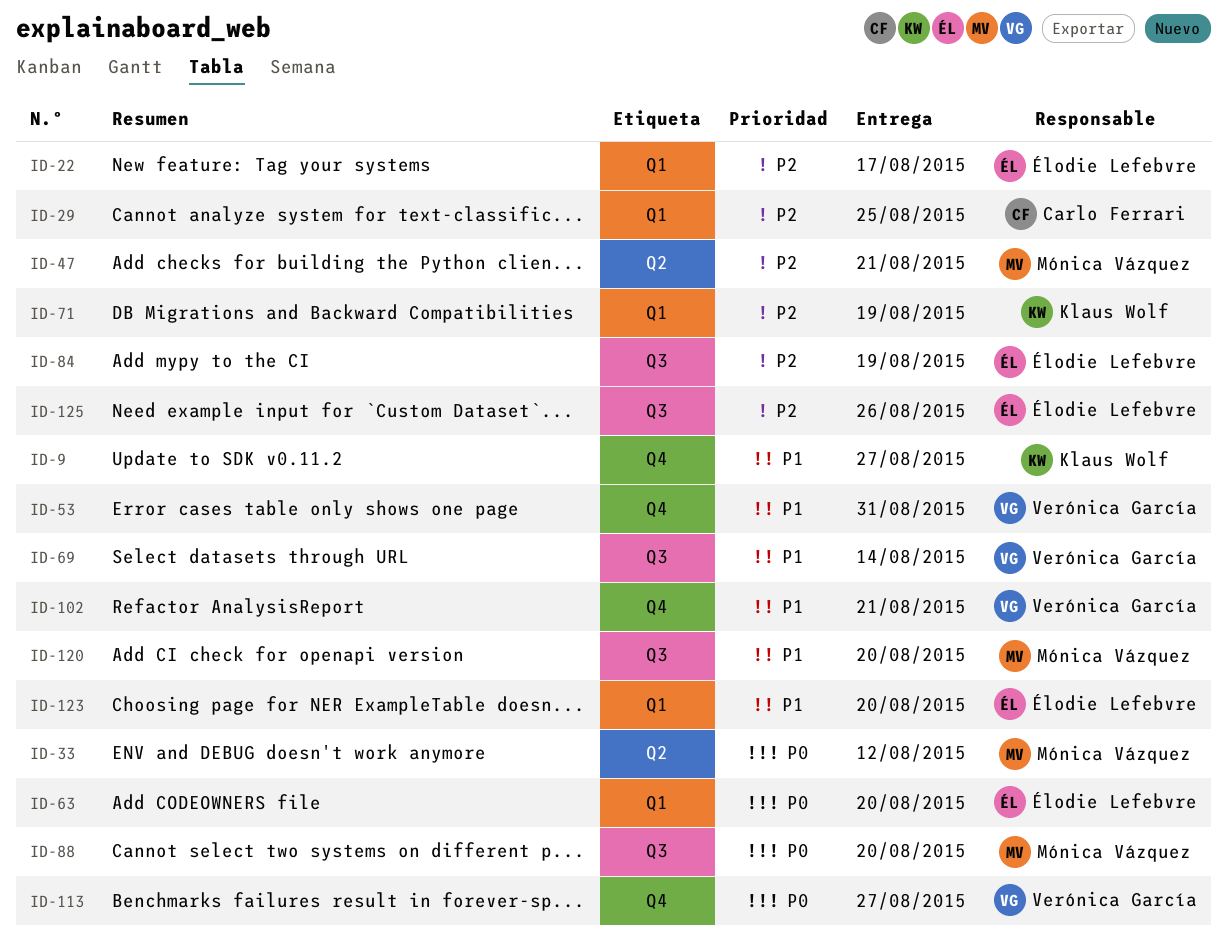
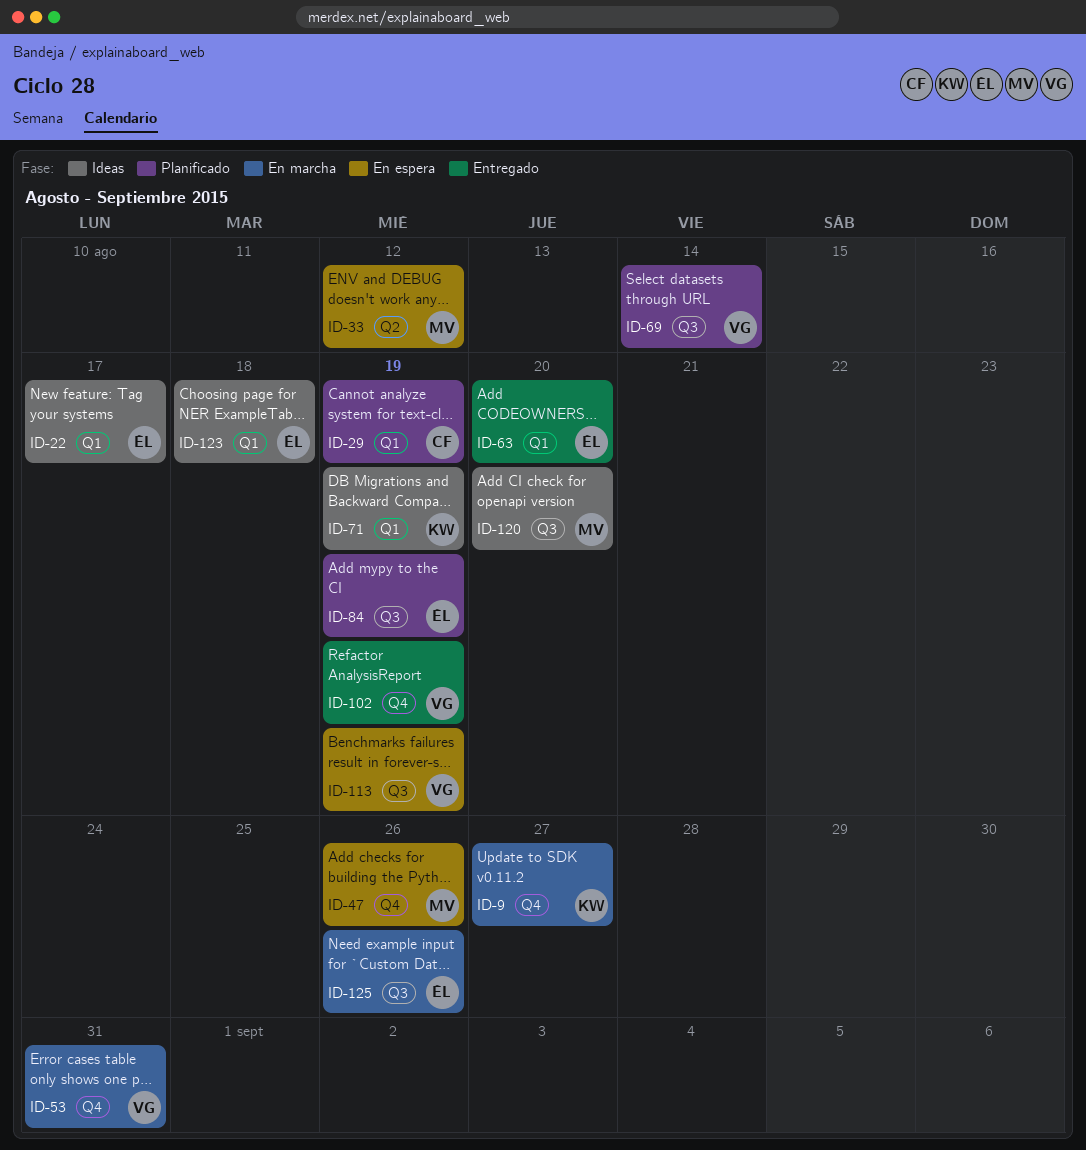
ID-29, due: Aug 25 -> Aug 19
ID-47, label: Q2 -> Q4
ID-47, due: Aug 21 -> Aug 26
ID-88: present -> none
ID-102, due: Aug 21 -> Aug 19
ID-113, label: Q4 -> Q3
ID-113, due: Aug 27 -> Aug 19
ID-123, due: Aug 20 -> Aug 18

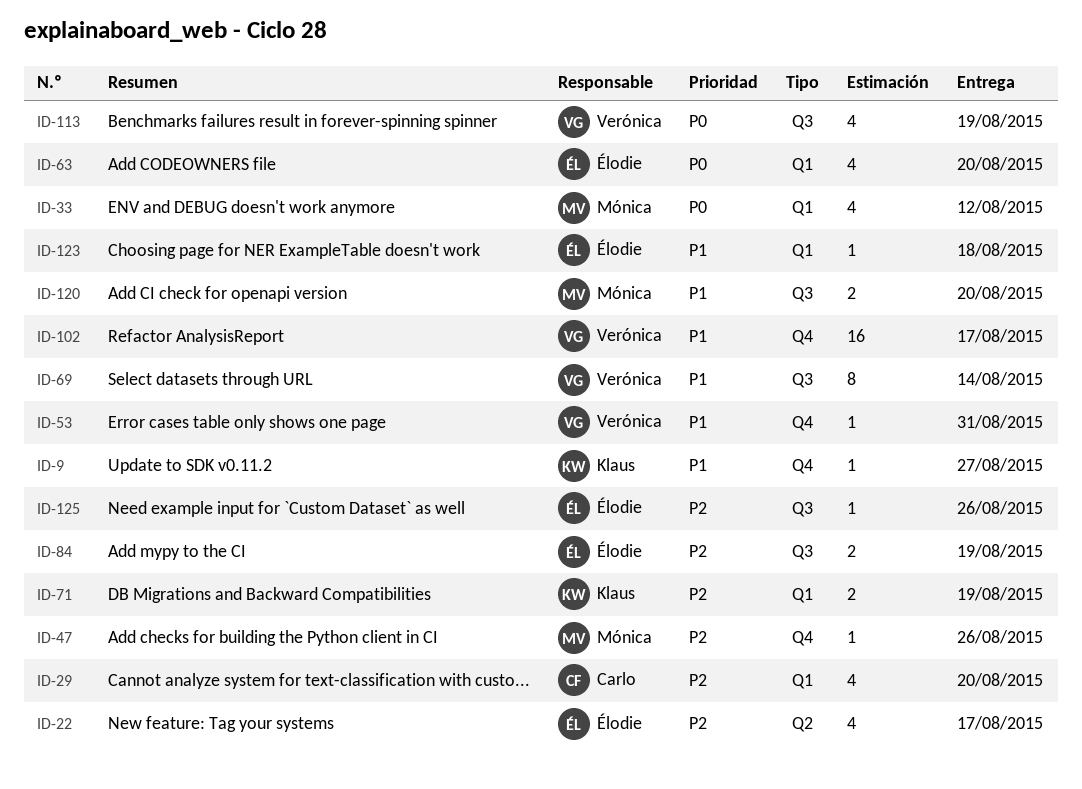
ID-22, label: Q1 -> Q2
ID-29, due: Aug 19 -> Aug 20
ID-33, label: Q2 -> Q1
ID-102, due: Aug 19 -> Aug 17

